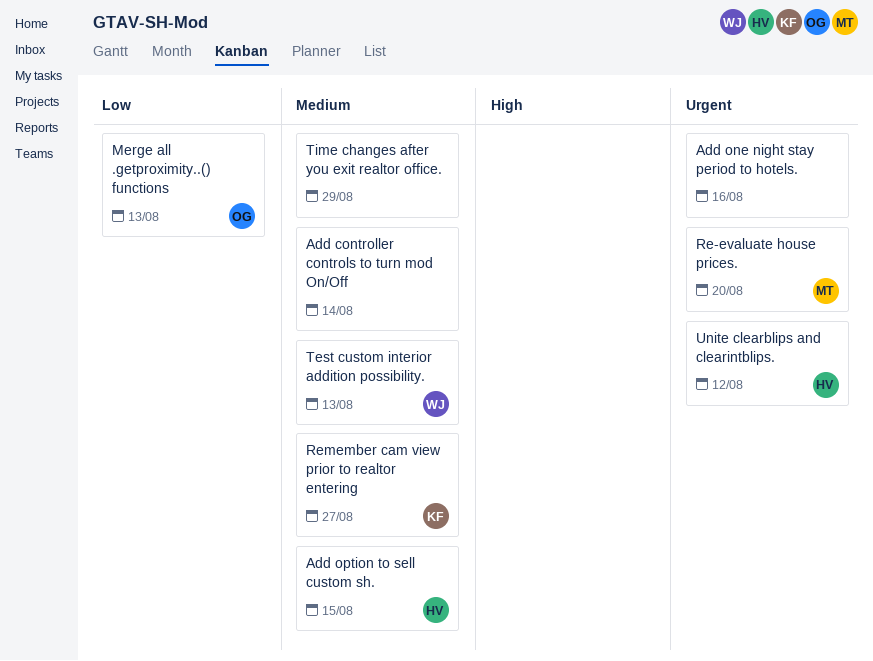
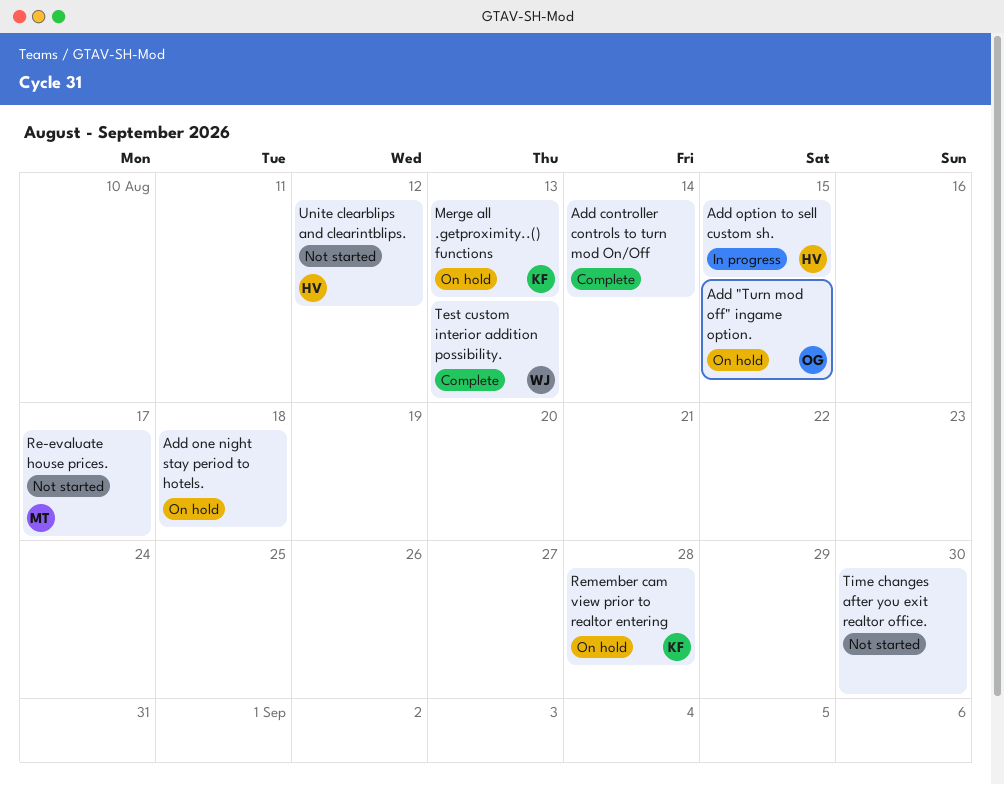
Add "Turn mod off" ingame option.: none -> present
Add one night stay period to hotels., due: Aug 16 -> Aug 18
Merge all .getproximity..() functions, owner: OG -> KF
Re-evaluate house prices., due: Aug 20 -> Aug 17
Remember cam view prior to realtor entering, due: Aug 27 -> Aug 28
Time changes after you exit realtor office., due: Aug 29 -> Aug 30

